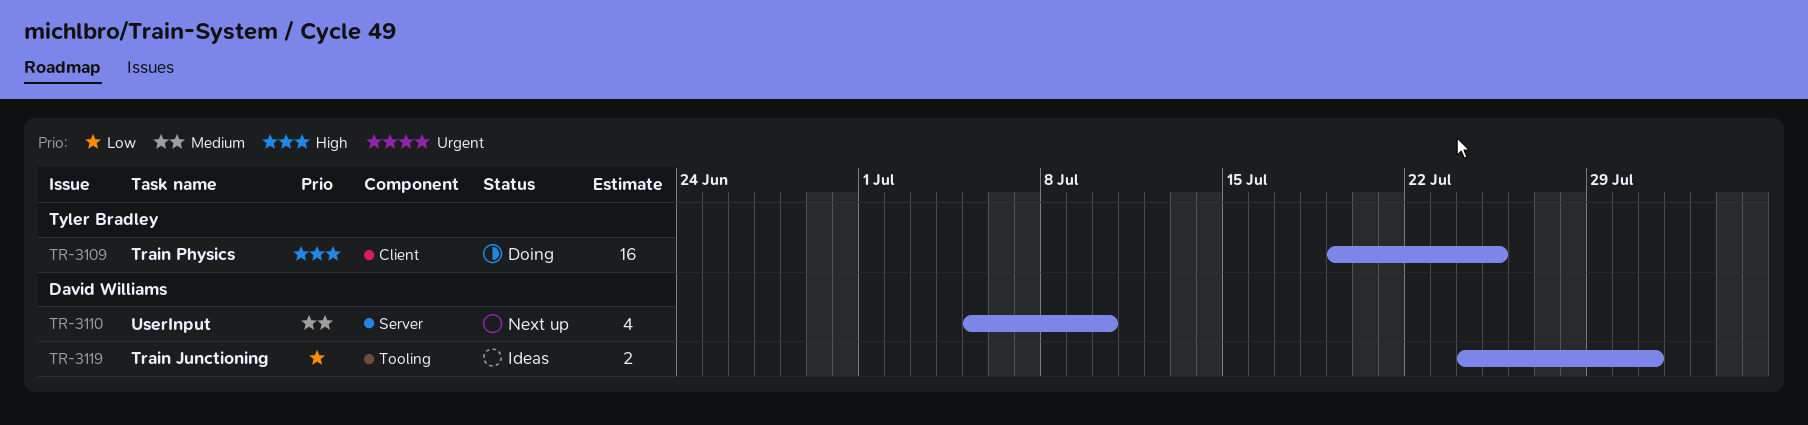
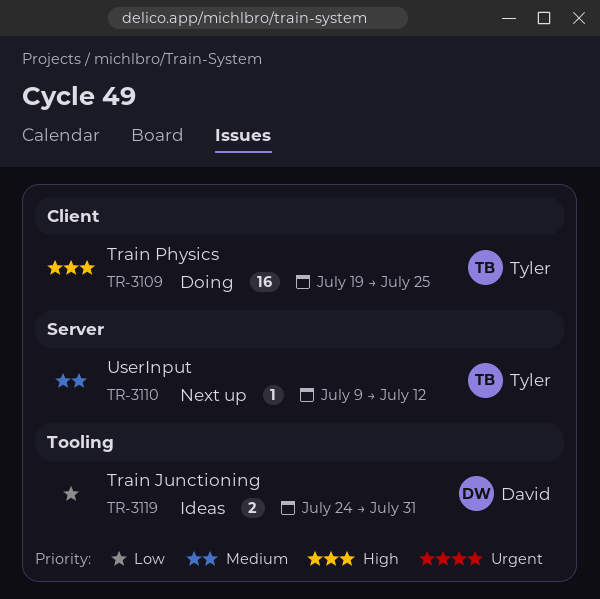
TR-3110, owner: David Williams -> Tyler Bradley
TR-3110, estimate: 4 -> 1
TR-3110, start: Jul 5 -> Jul 9
TR-3110, due: Jul 10 -> Jul 12

